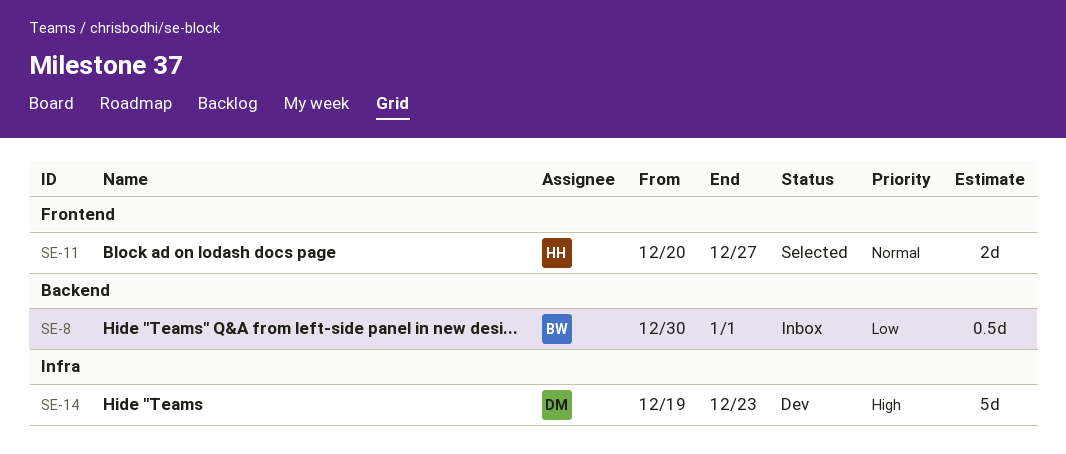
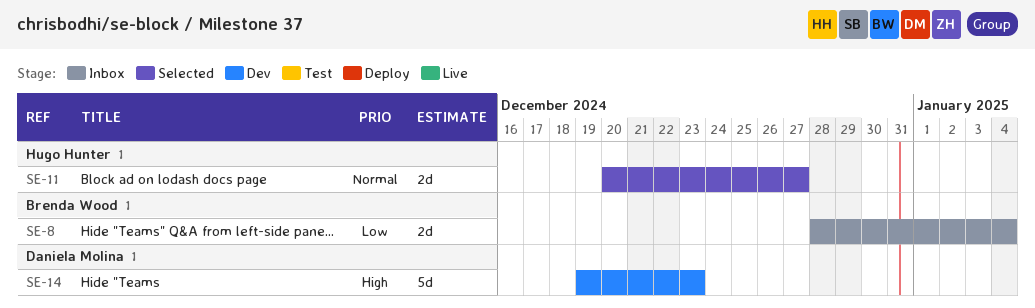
SE-8, estimate: 0.5d -> 2d
SE-8, start: Dec 30 -> Dec 28
SE-8, due: Jan 1 -> Jan 4

